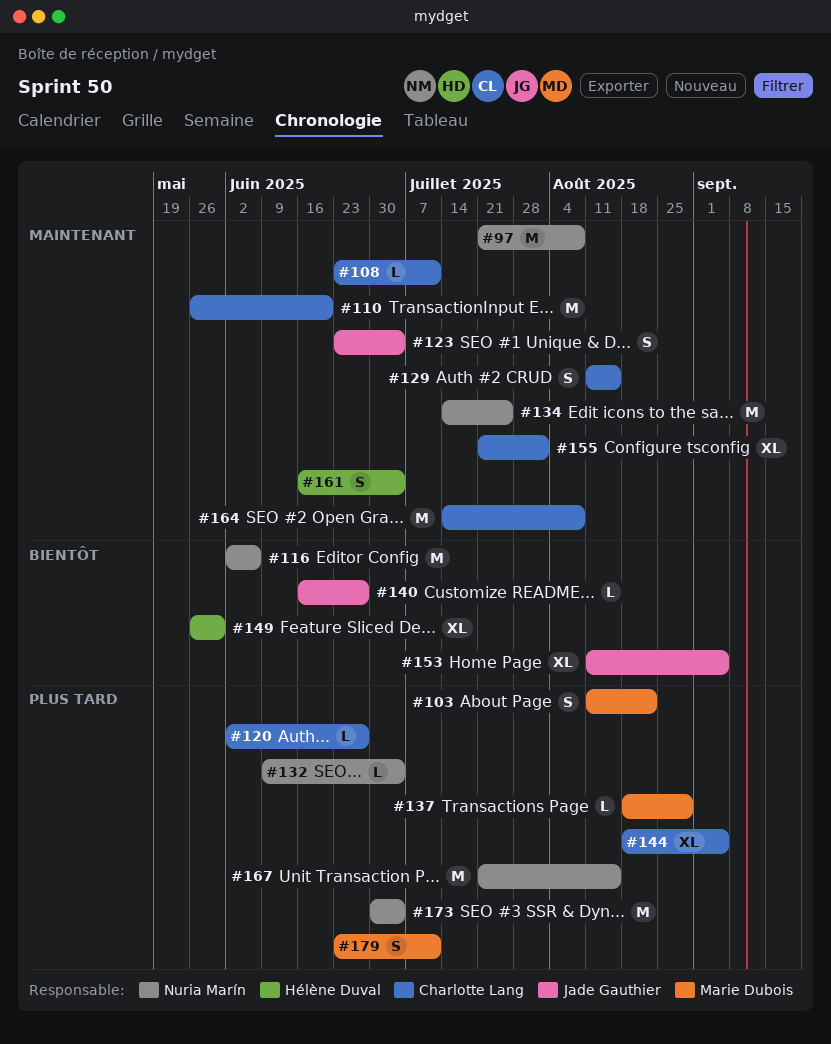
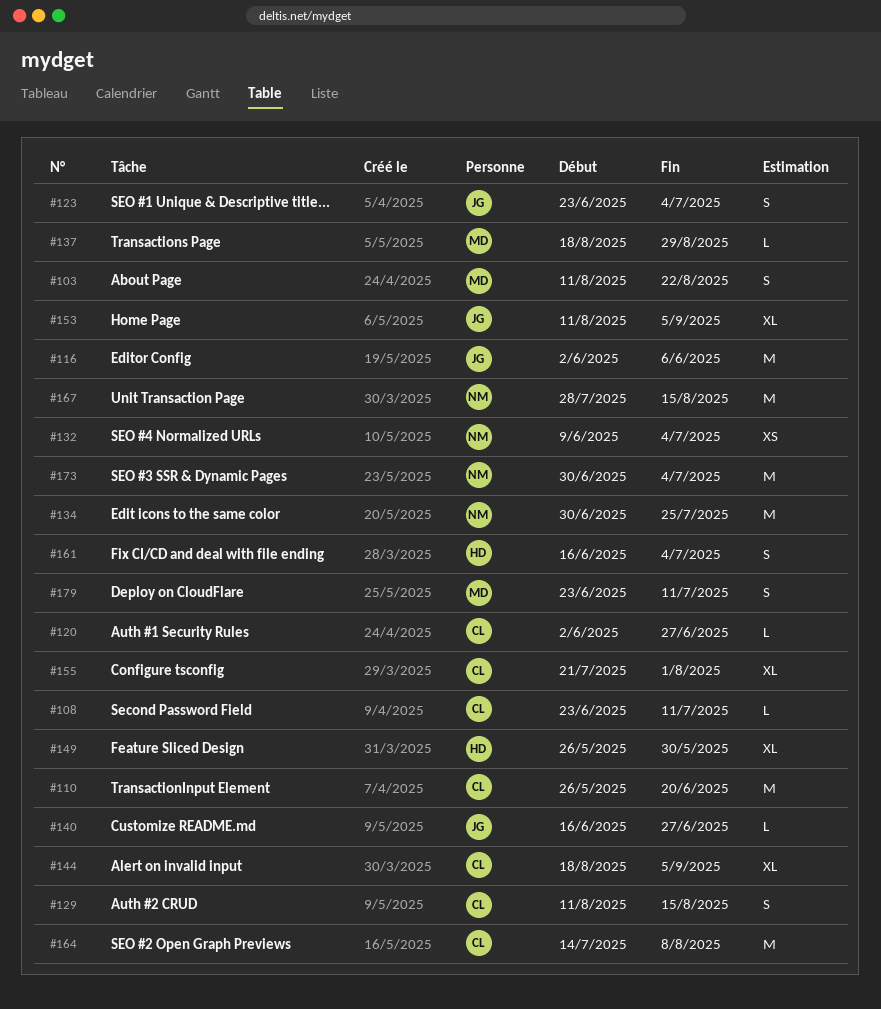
#97: present -> none
#116, owner: Nuria Marín -> Jade Gauthier
#132, estimate: L -> XS
#134, start: Jul 14 -> Jun 30
#167, start: Jul 21 -> Jul 28

